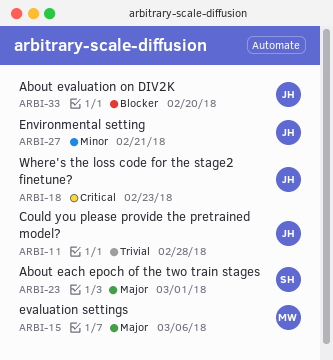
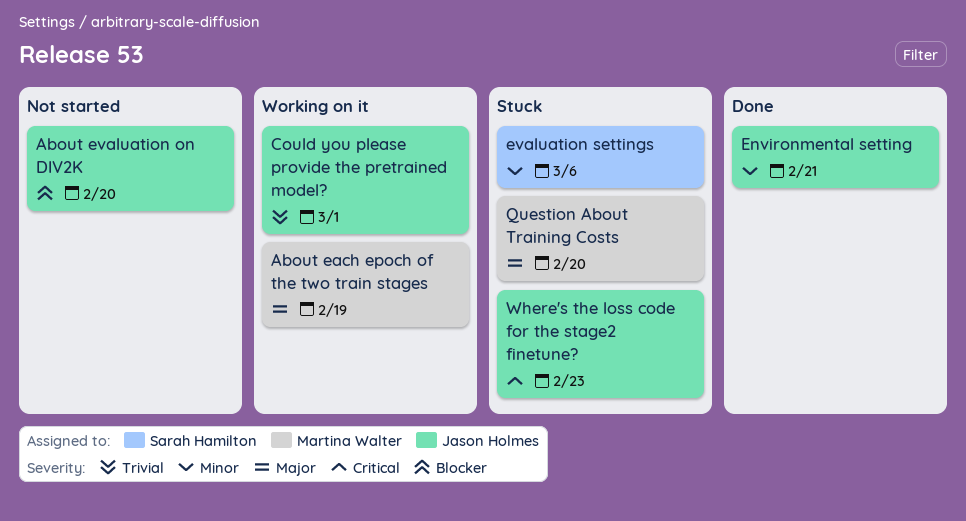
About each epoch of the two train stages, owner: Sarah Hamilton -> Martina Walter
About each epoch of the two train stages, due: Mar 1 -> Feb 19
Could you please provide the pretrained model?, due: Feb 28 -> Mar 1
evaluation settings, owner: Martina Walter -> Sarah Hamilton
evaluation settings, priority: Major -> Minor
Question About Training Costs: none -> present

